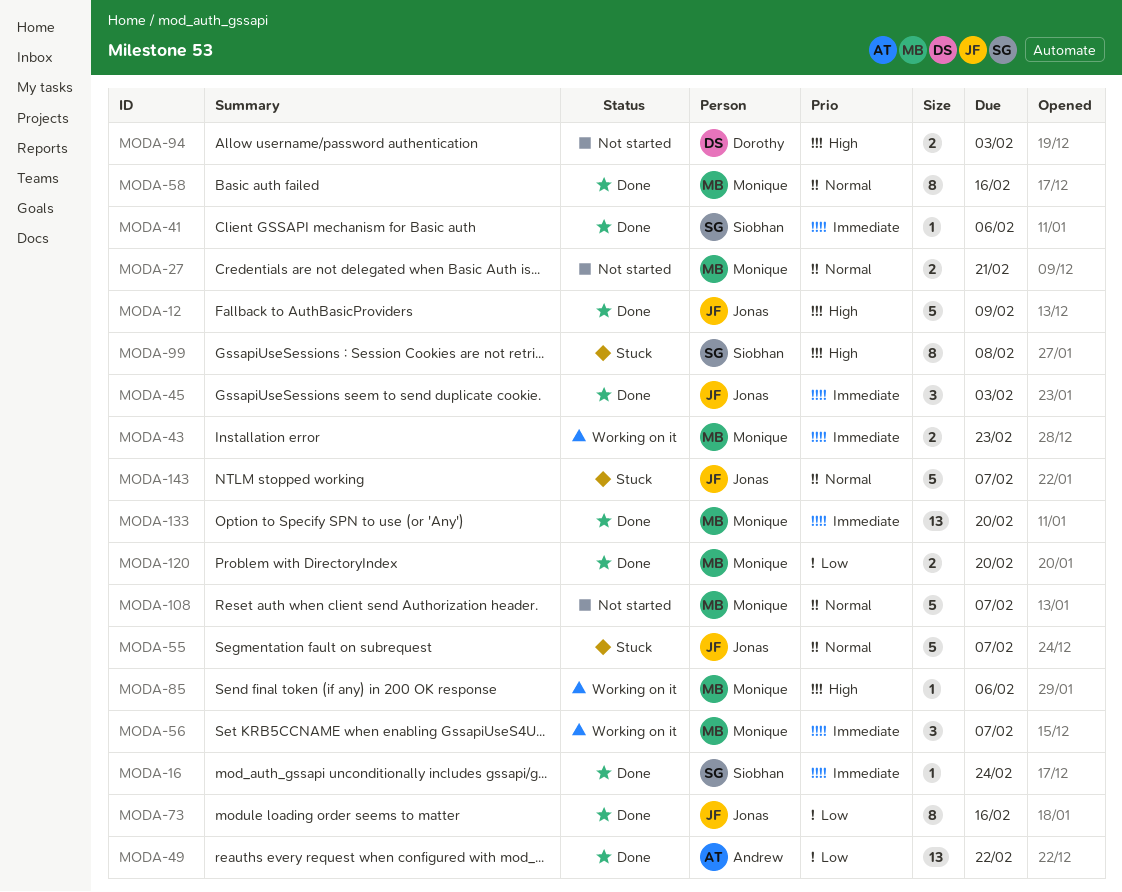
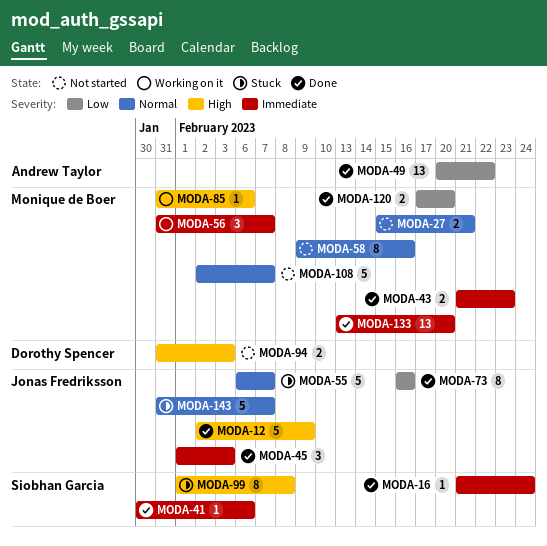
MODA-43, status: Working on it -> Done
MODA-58, status: Done -> Not started

